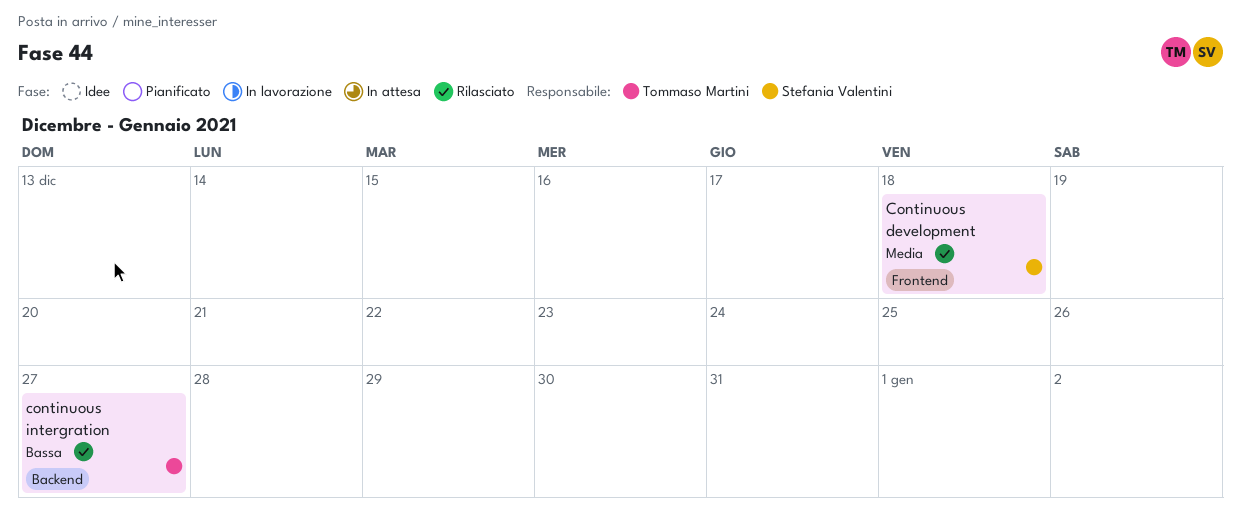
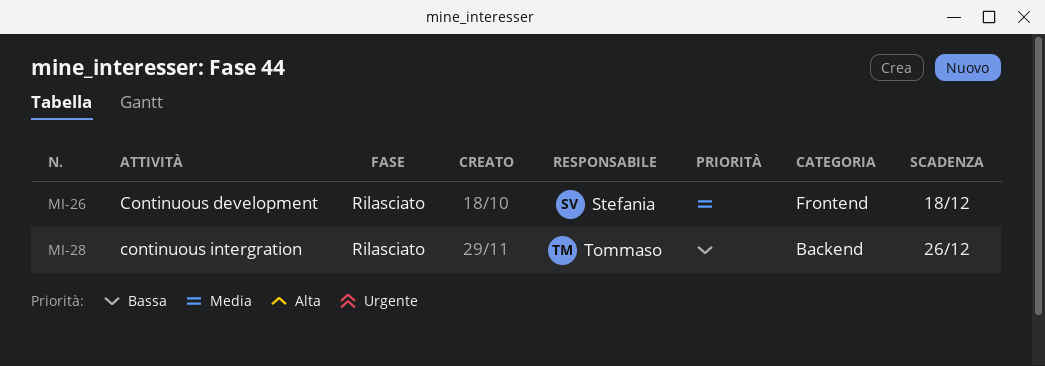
continuous intergration, due: Dec 27 -> Dec 26

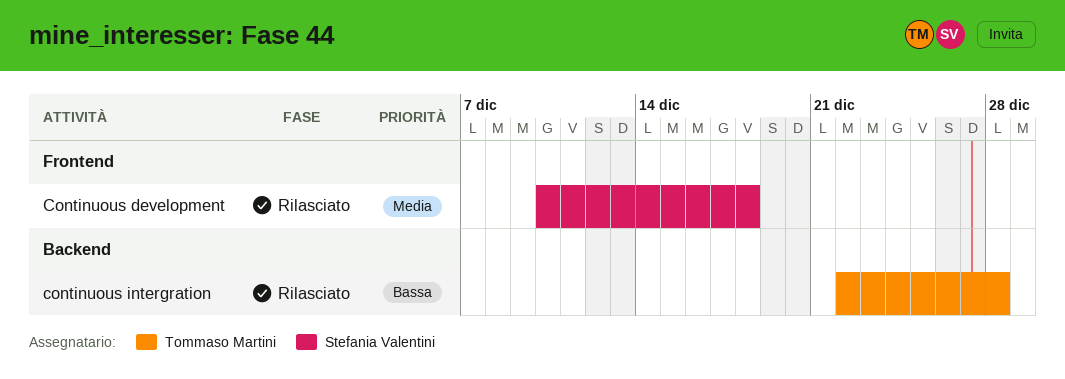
continuous intergration, due: Dec 26 -> Dec 28

